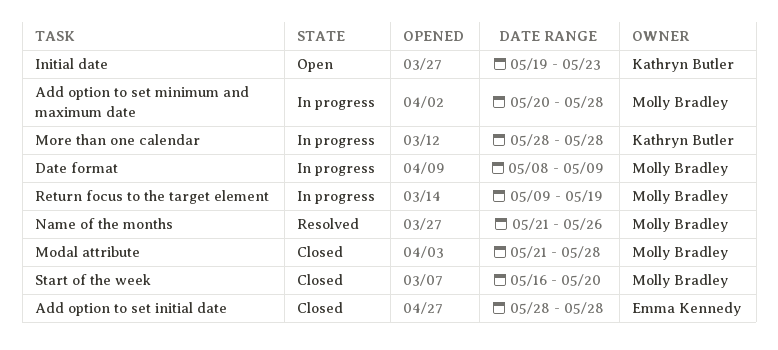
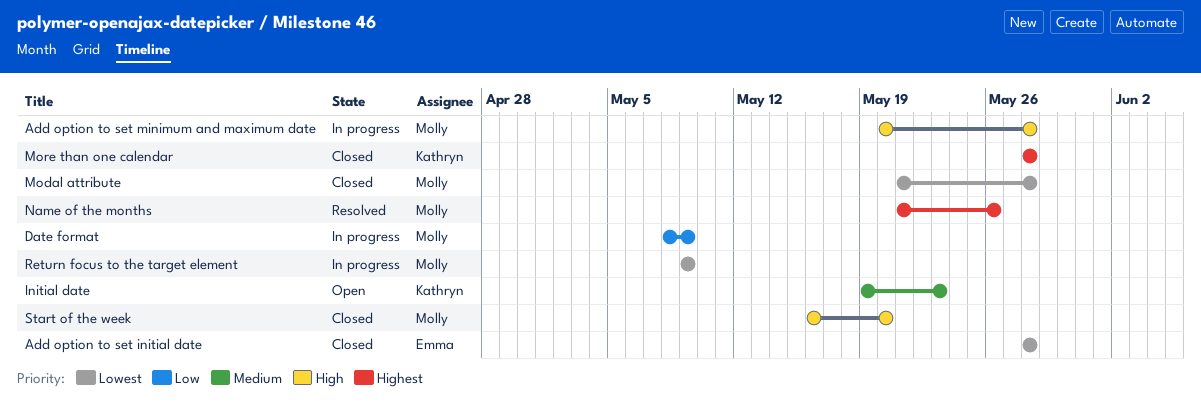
More than one calendar, status: In progress -> Closed
Return focus to the target element, due: May 19 -> May 9

